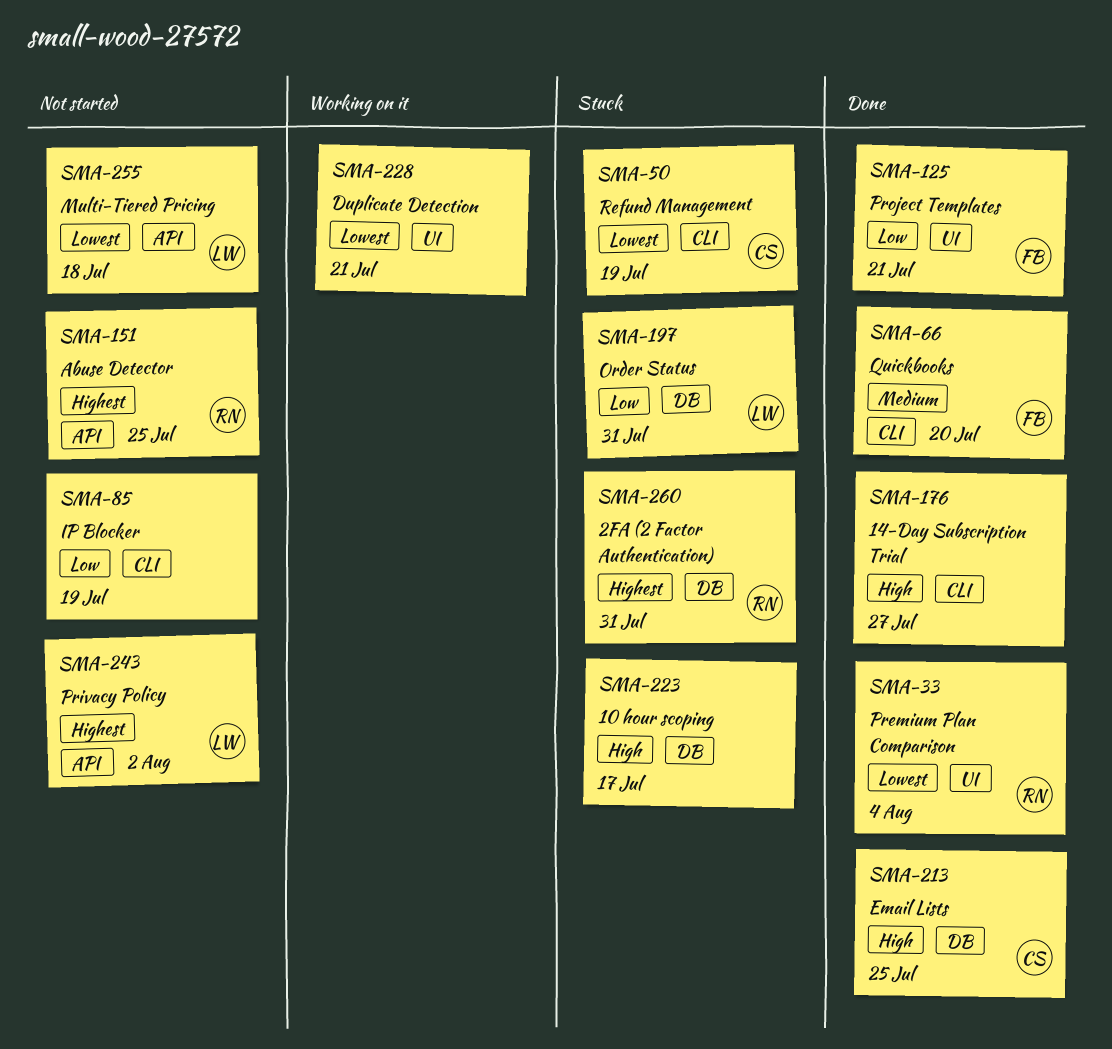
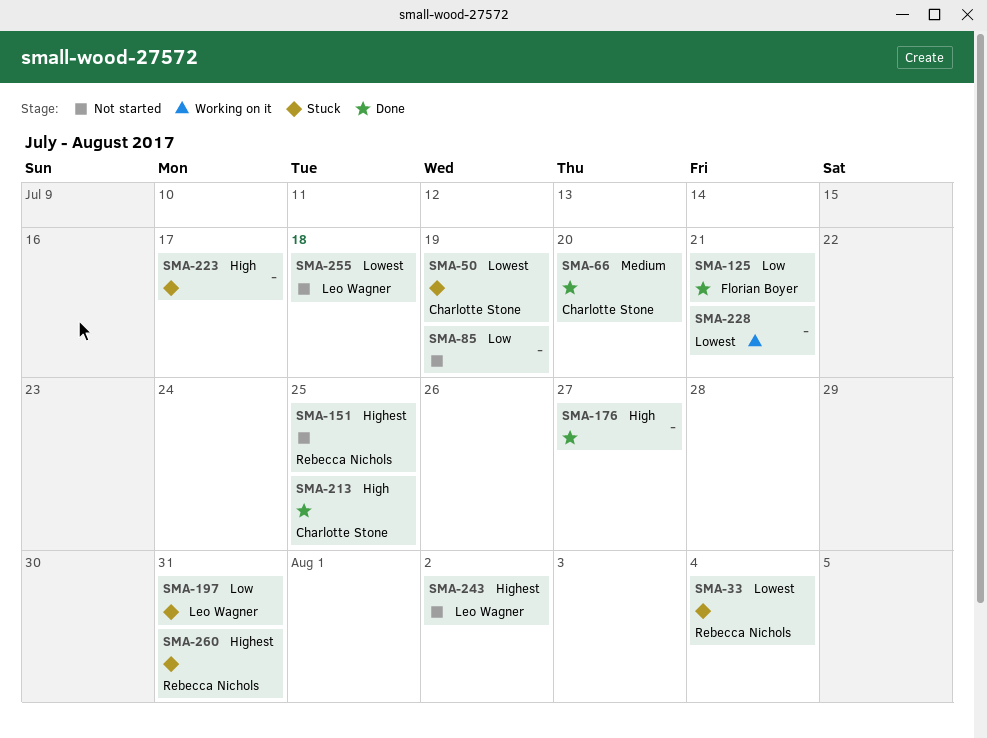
SMA-33, status: Done -> Stuck
SMA-66, owner: Florian Boyer -> Charlotte Stone

